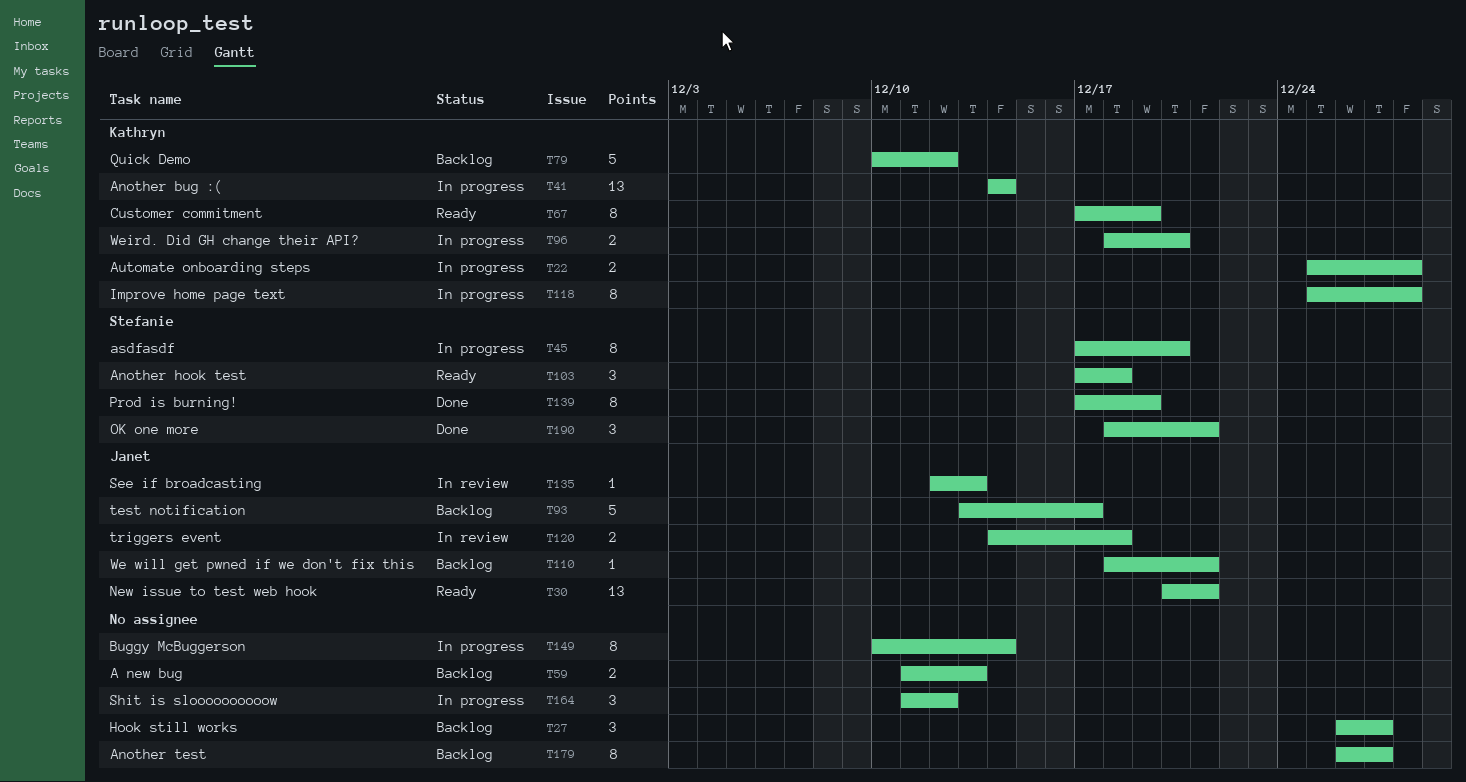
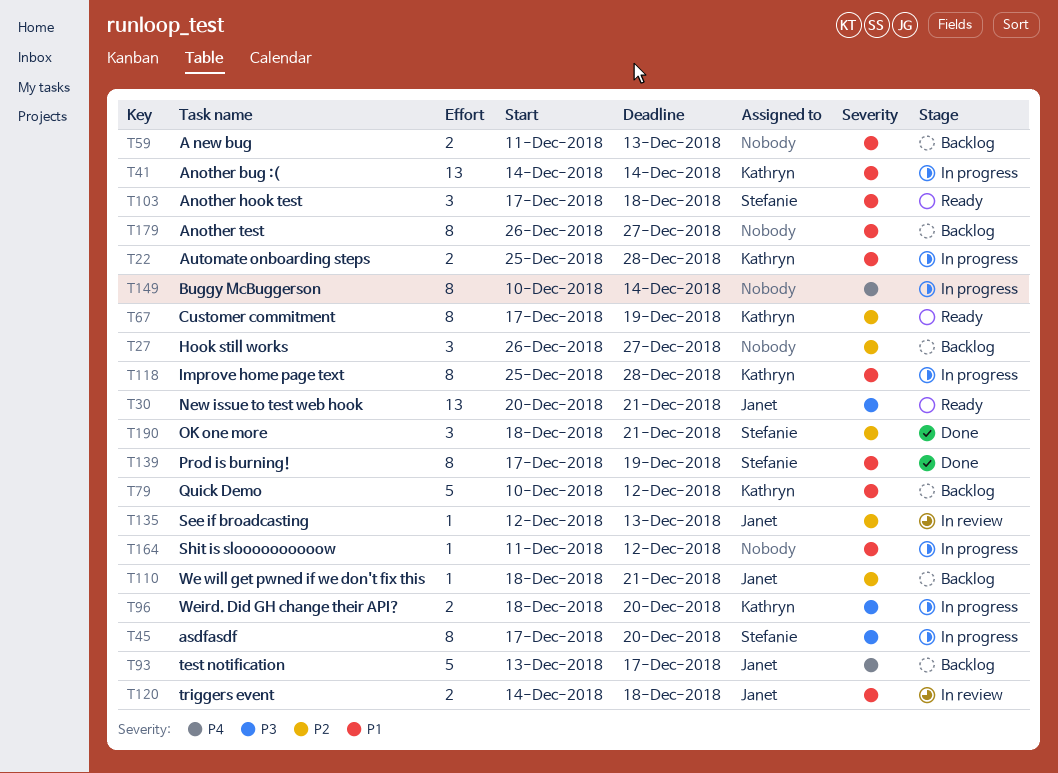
T164, estimate: 3 -> 1

